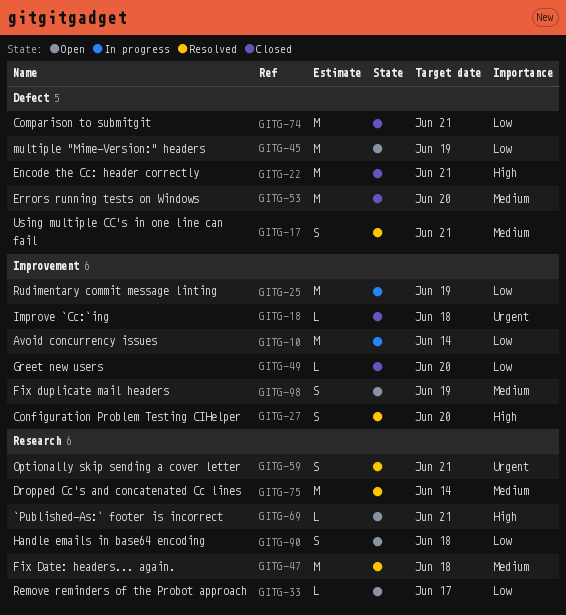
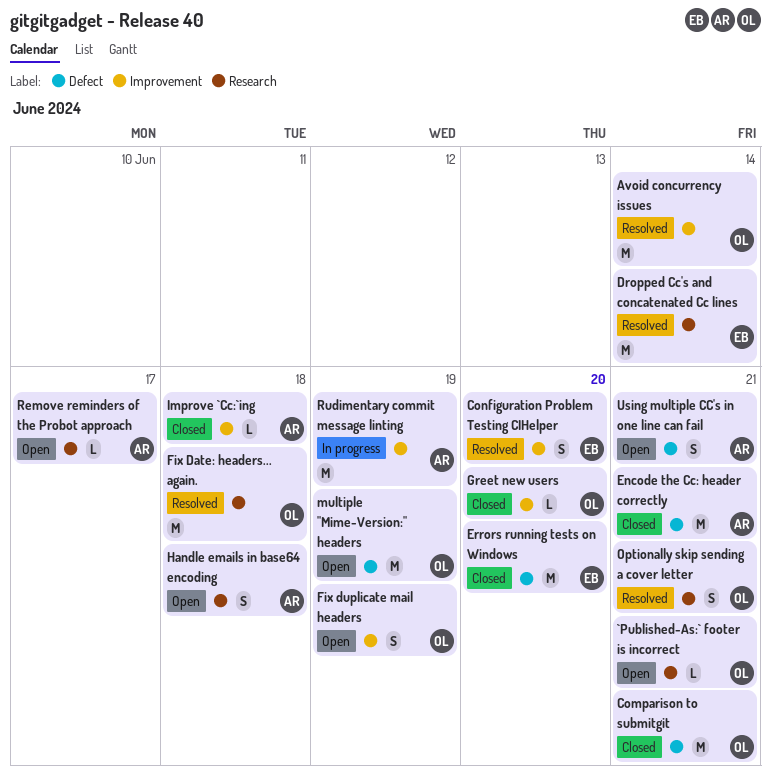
Avoid concurrency issues, status: In progress -> Resolved
Using multiple CC's in one line can fail, status: Resolved -> Open

